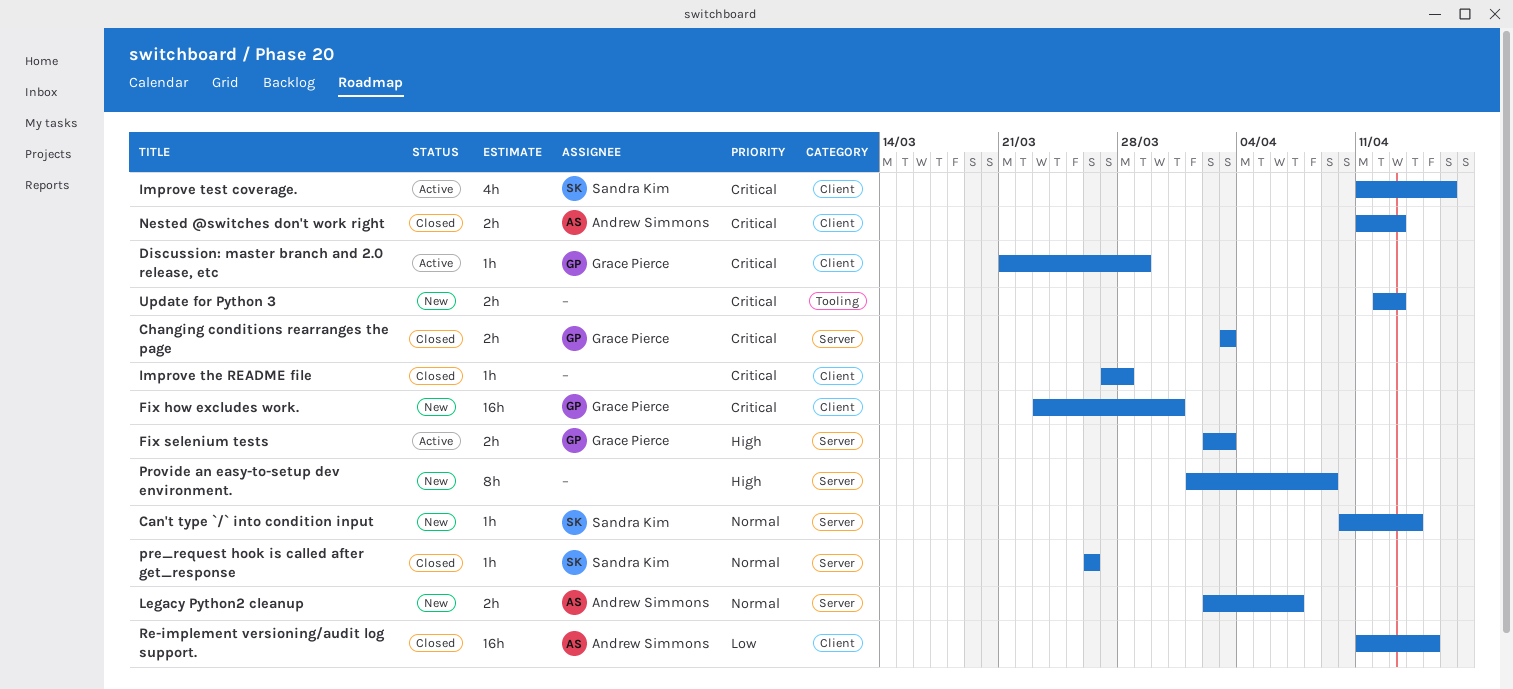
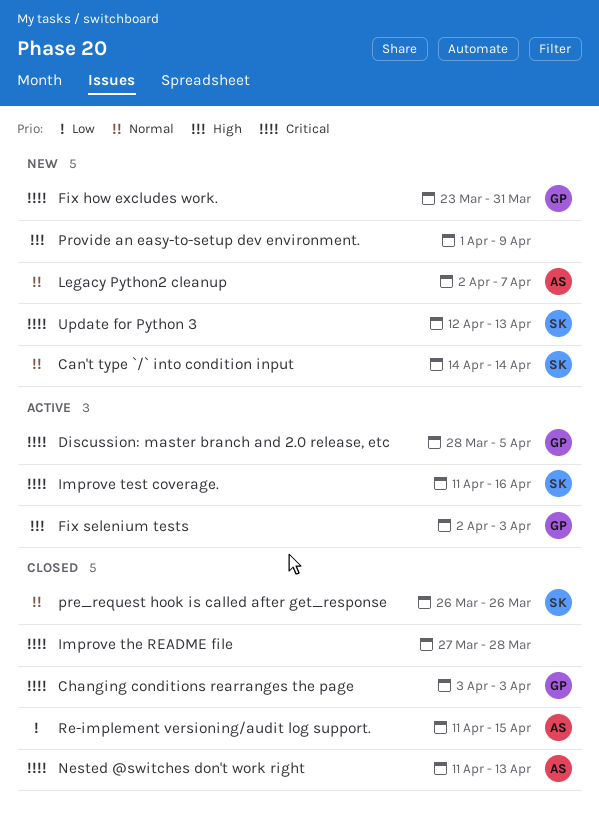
Can't type `/` into condition input, start: Apr 10 -> Apr 14
Discussion: master branch and 2.0 release, etc, start: Mar 21 -> Mar 28
Discussion: master branch and 2.0 release, etc, due: Mar 29 -> Apr 5
Update for Python 3, owner: none -> Sandra Kim

